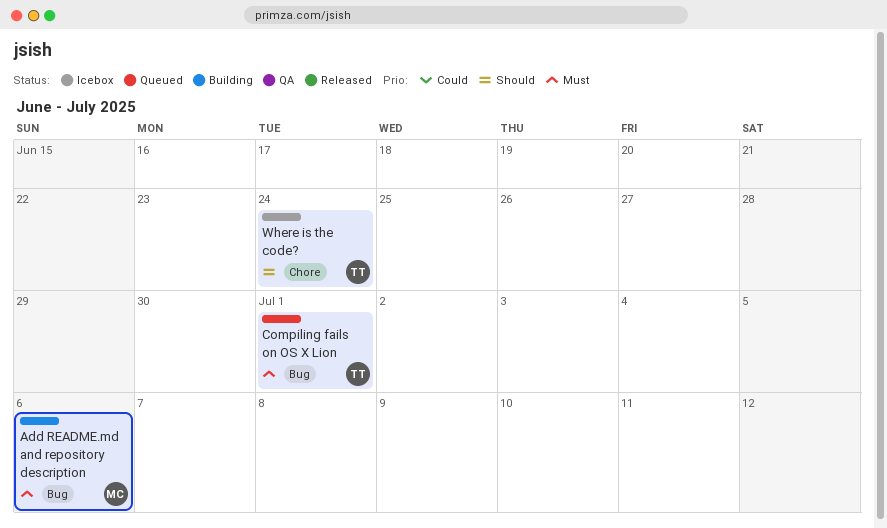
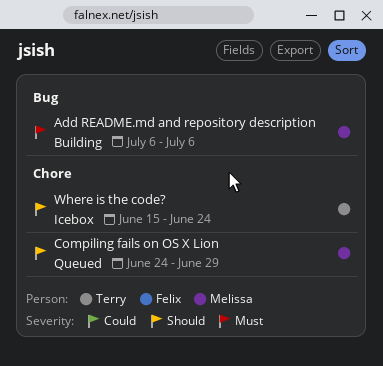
Compiling fails on OS X Lion, owner: Terry -> Melissa
Compiling fails on OS X Lion, priority: Must -> Should
Compiling fails on OS X Lion, label: Bug -> Chore
Compiling fails on OS X Lion, due: Jul 1 -> Jun 29

